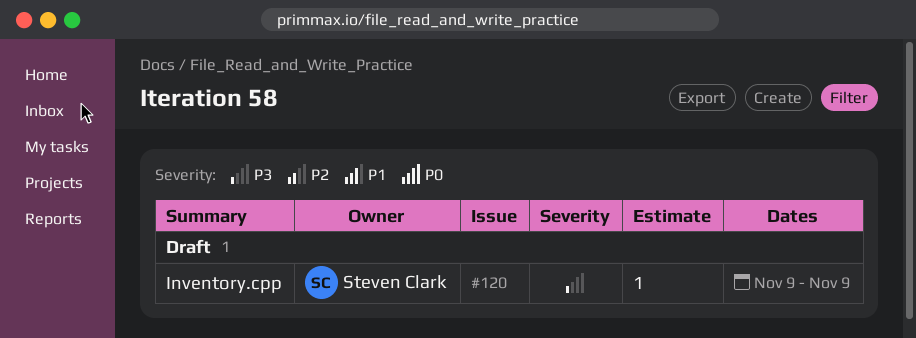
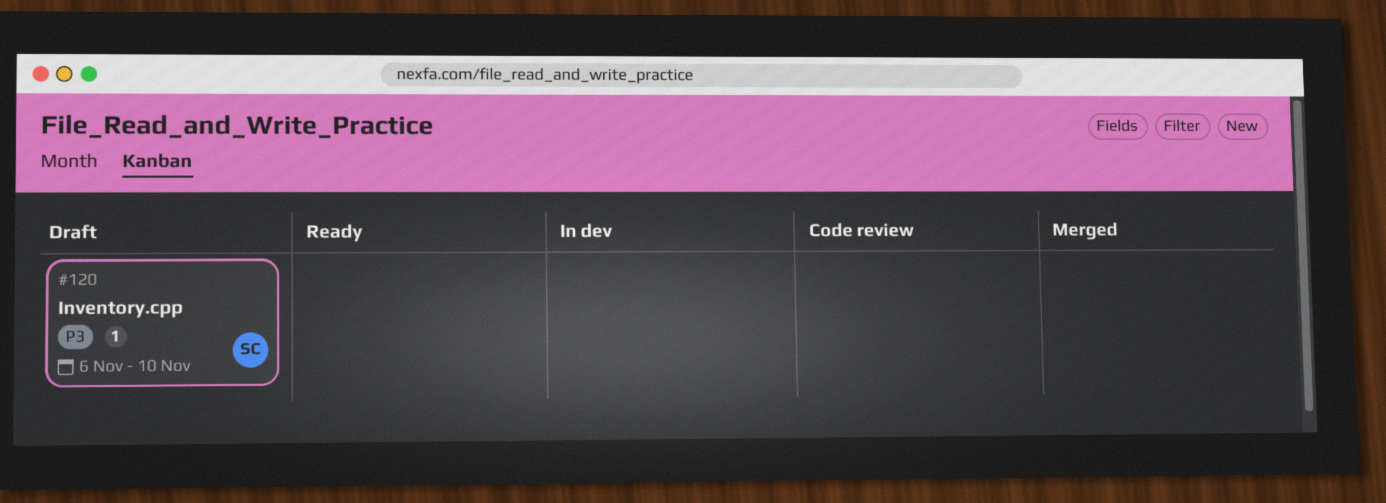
#120, start: Nov 9 -> Nov 6
#120, due: Nov 9 -> Nov 10

